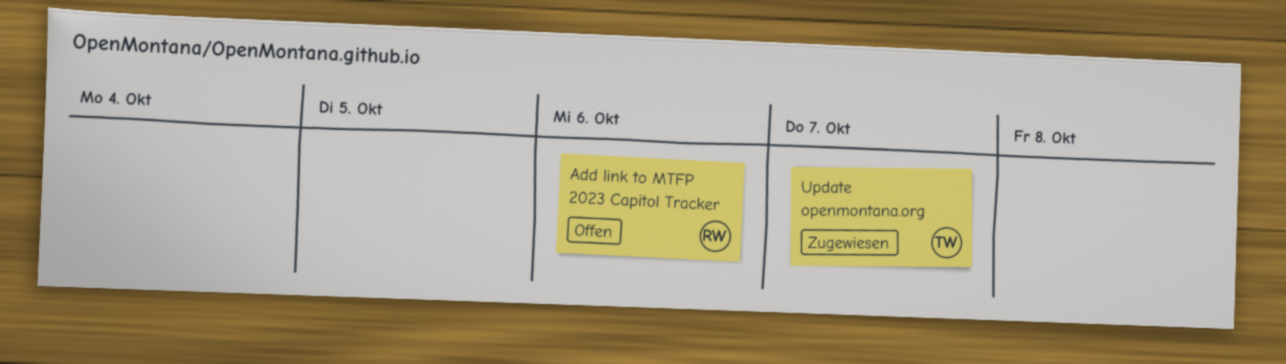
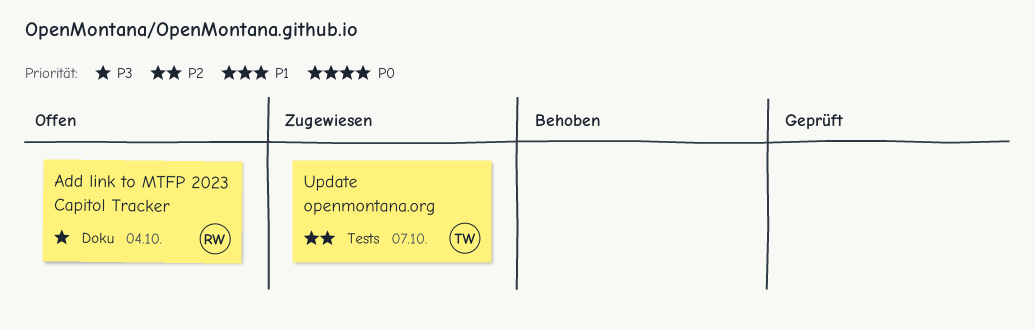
Add link to MTFP 2023 Capitol Tracker, due: Oct 6 -> Oct 4

